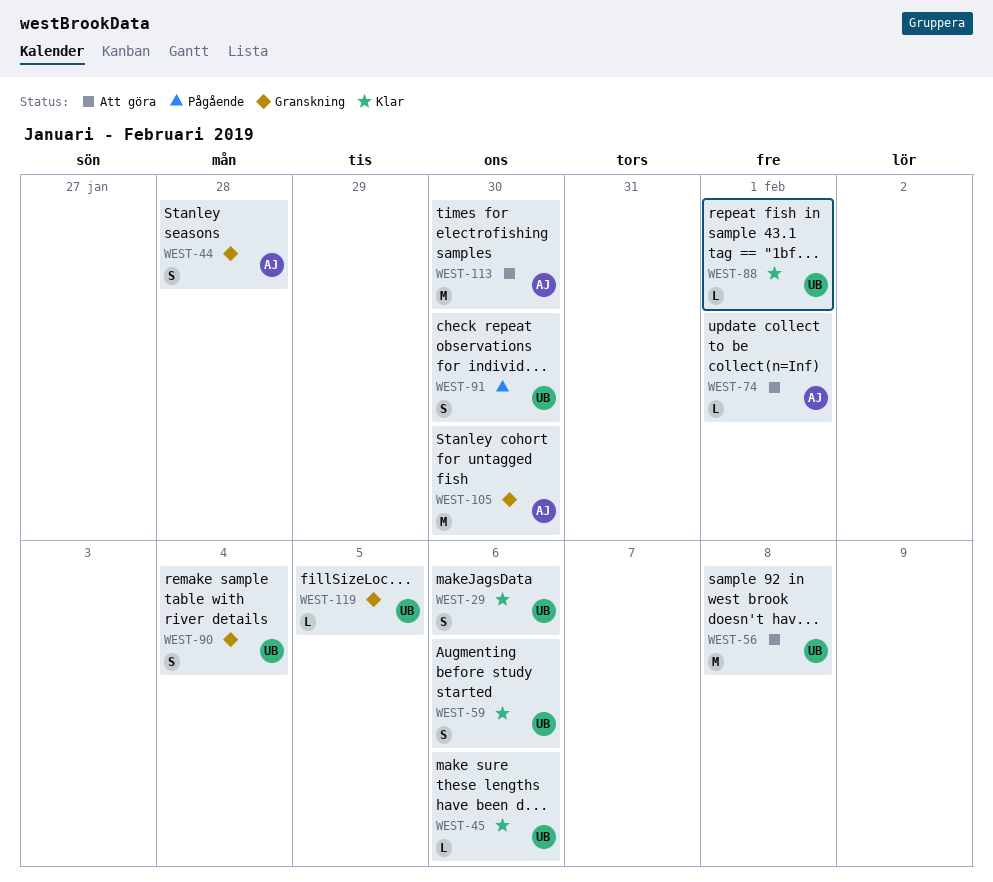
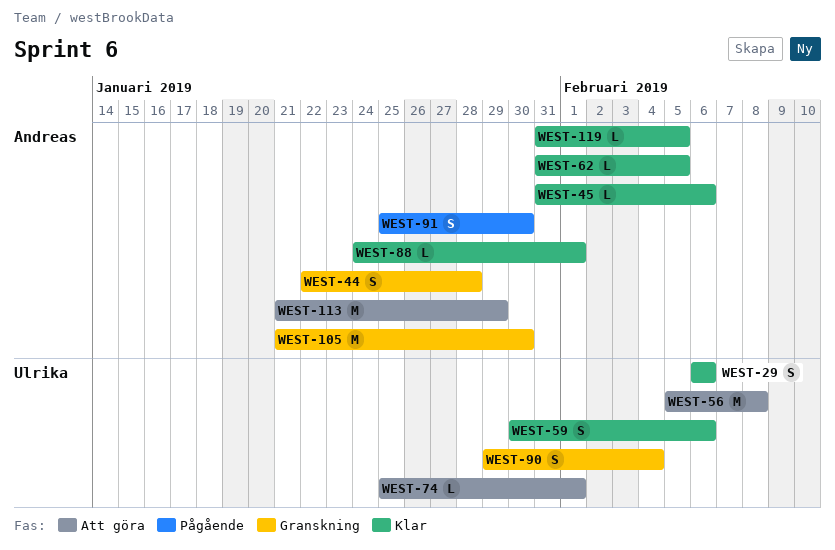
WEST-45, owner: Ulrika -> Andreas
WEST-62: none -> present
WEST-74, owner: Andreas -> Ulrika
WEST-88, owner: Ulrika -> Andreas
WEST-91, owner: Ulrika -> Andreas
WEST-113, due: Jan 30 -> Jan 29
WEST-119, status: Granskning -> Klar
WEST-119, owner: Ulrika -> Andreas

